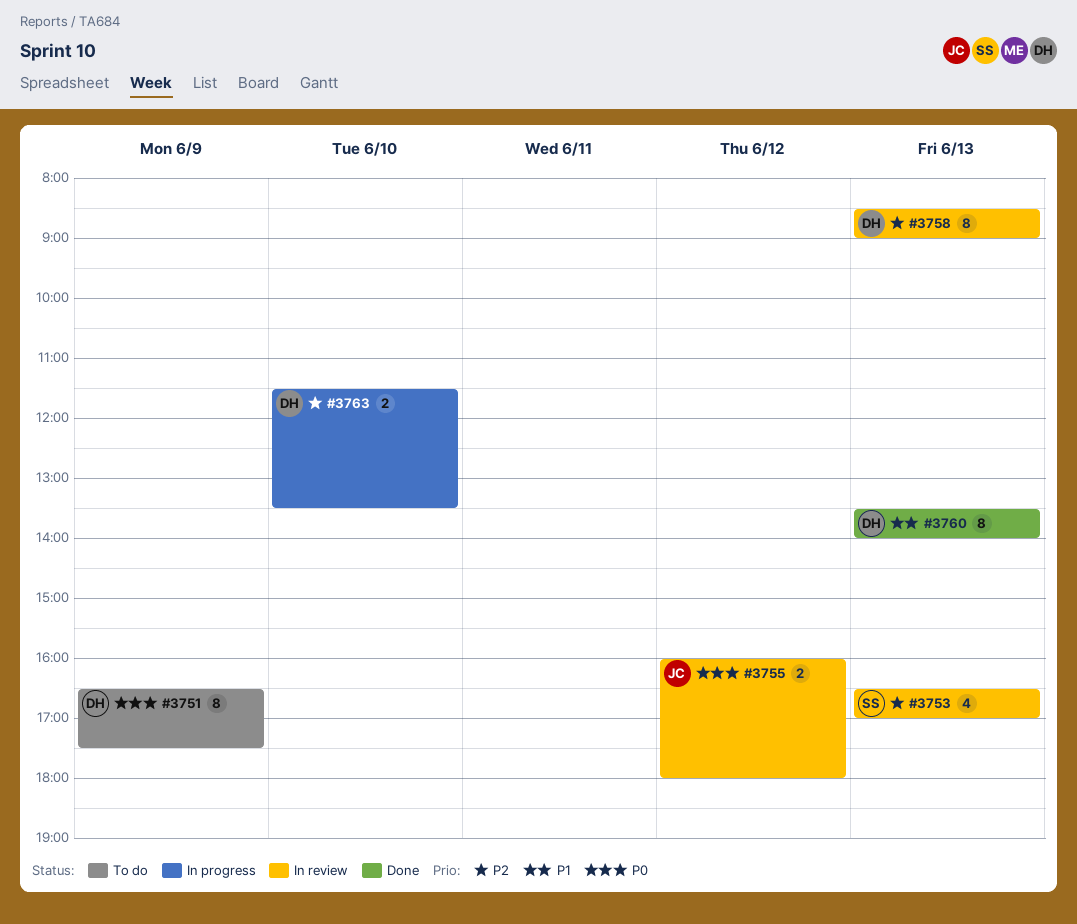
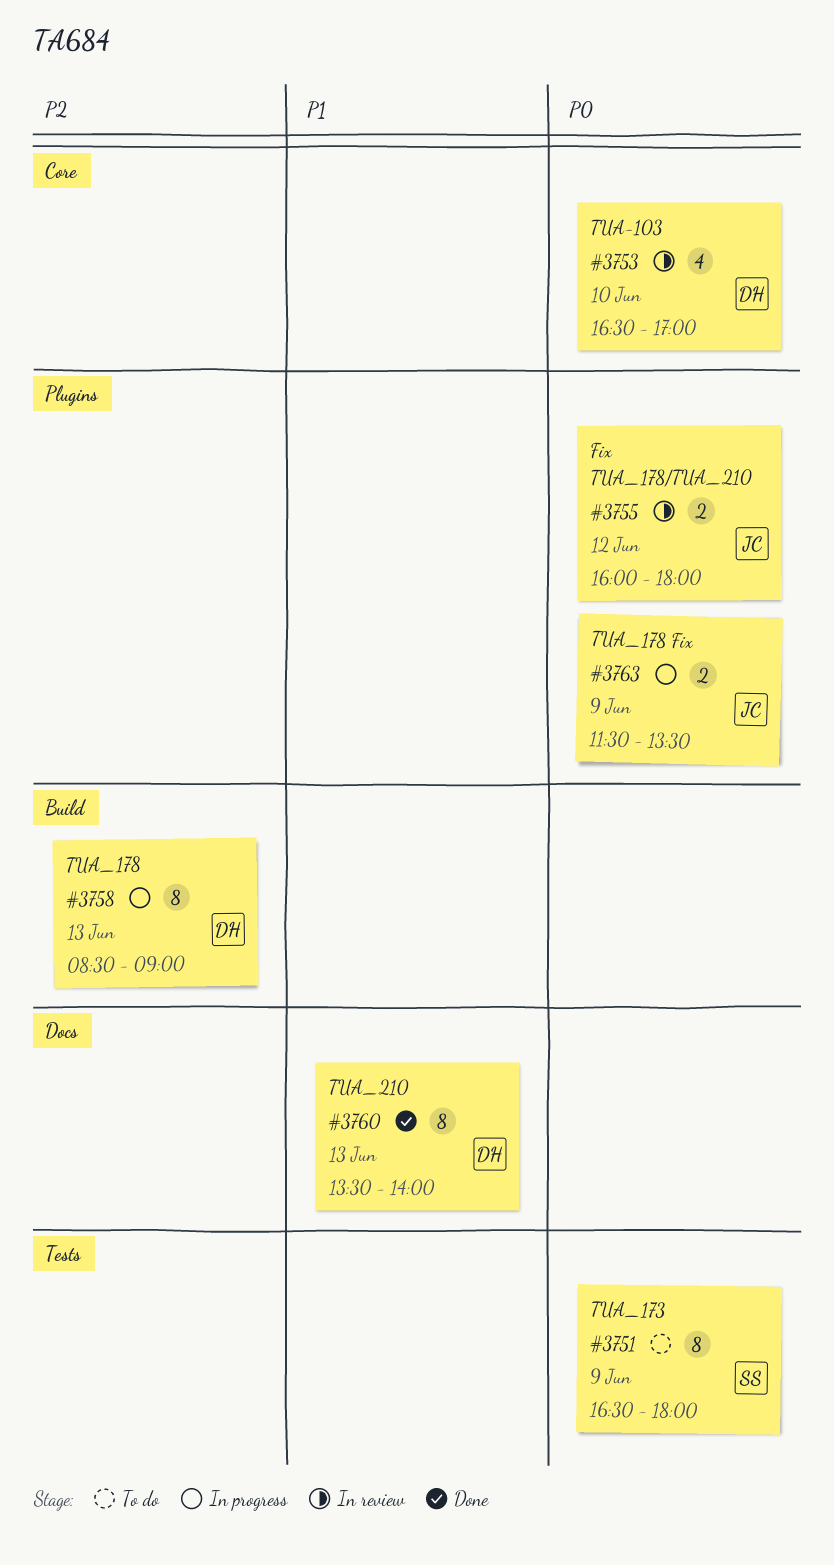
#3751, owner: DH -> SS
#3751, ends: 17:30 -> 18:00
#3753, owner: SS -> DH
#3753, priority: P2 -> P0
#3753, day: Jun 13 -> Jun 10
#3758, status: In review -> In progress
#3763, owner: DH -> JC
#3763, priority: P2 -> P0
#3763, day: Jun 10 -> Jun 9

